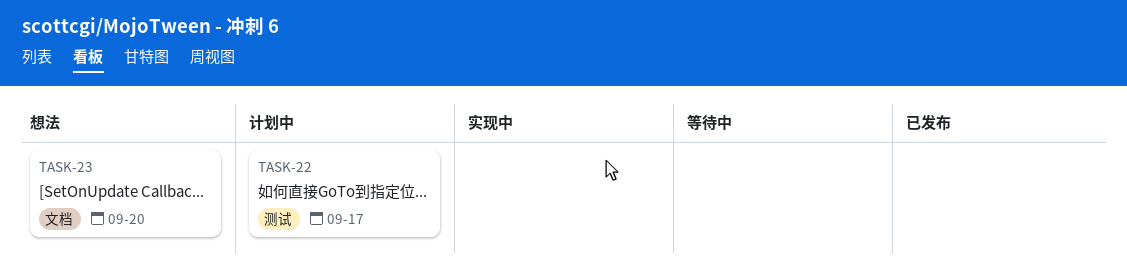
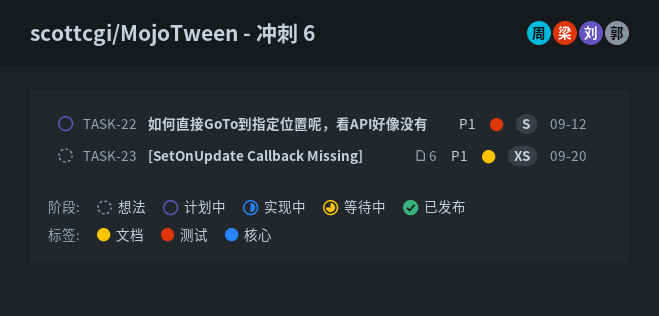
TASK-22, due: Sep 17 -> Sep 12

